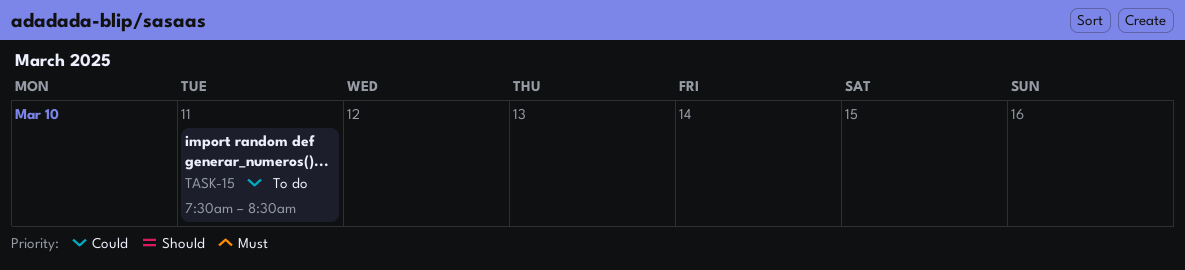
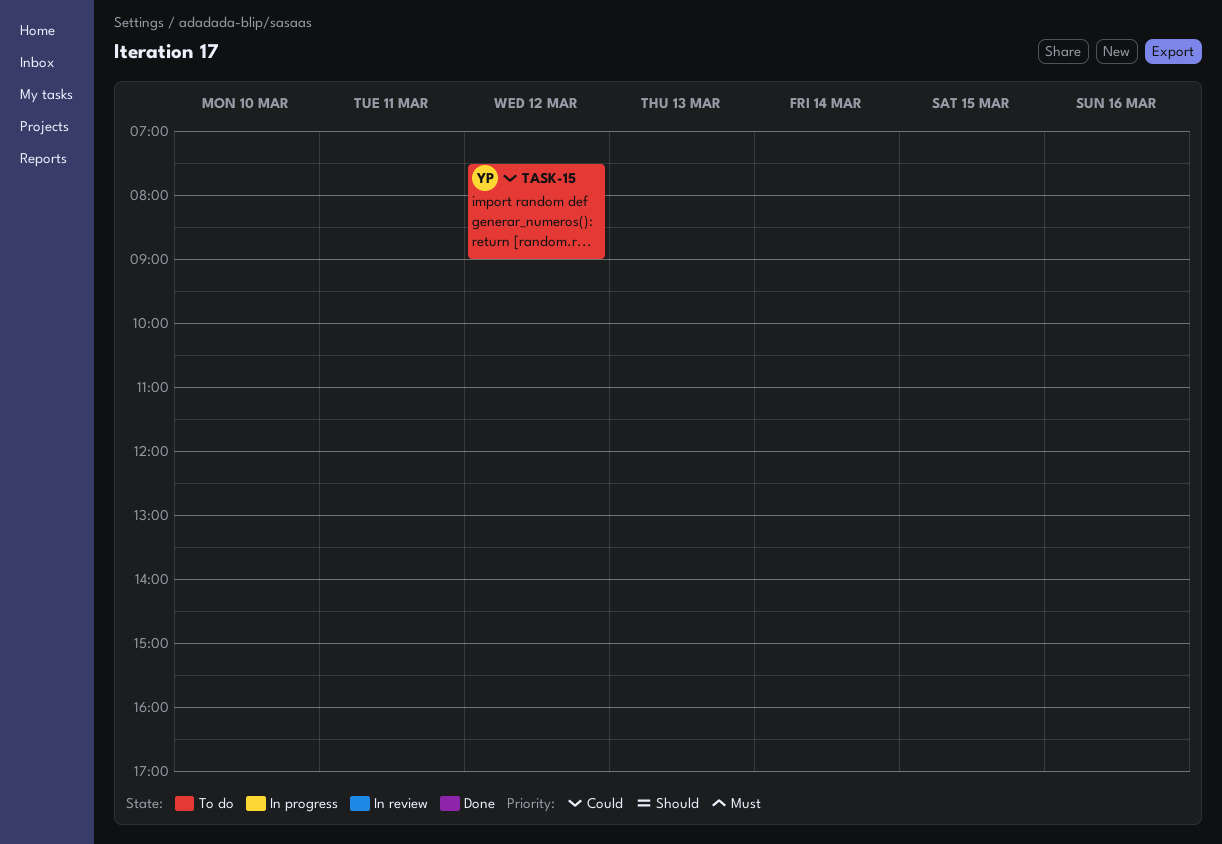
TASK-15, day: Mar 11 -> Mar 12
TASK-15, ends: 08:30 -> 09:00

